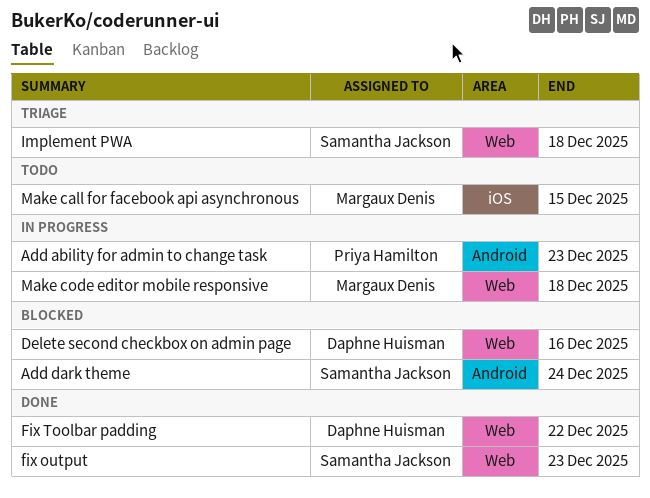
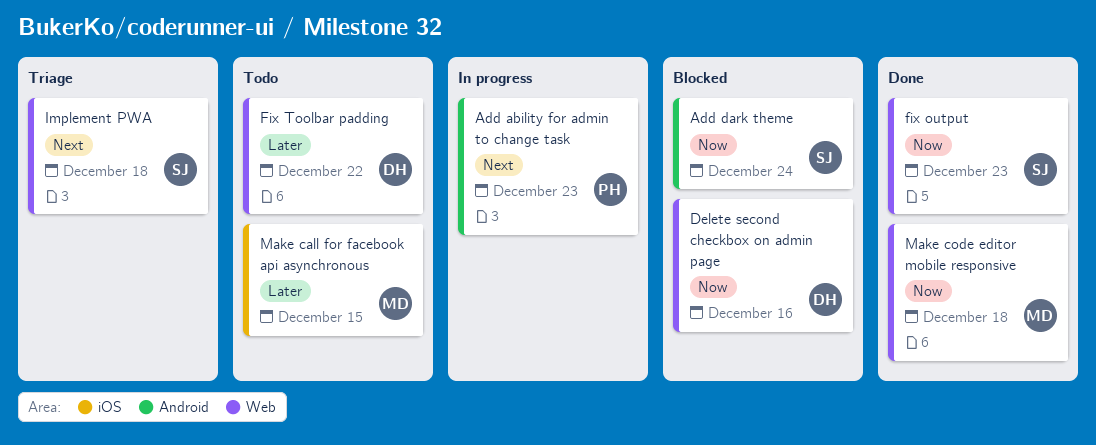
Fix Toolbar padding, status: Done -> Todo
Make code editor mobile responsive, status: In progress -> Done

